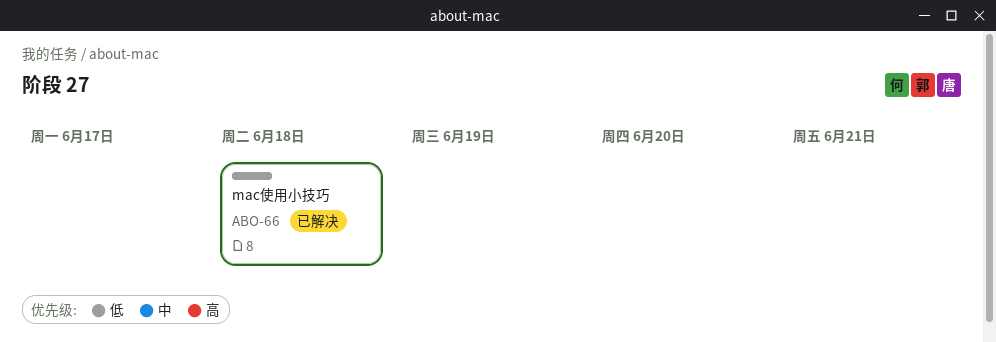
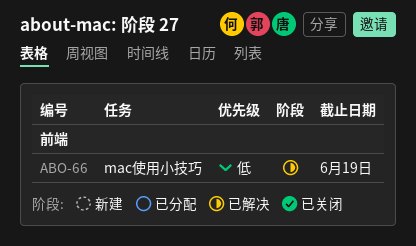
ABO-66, due: Jun 18 -> Jun 19

